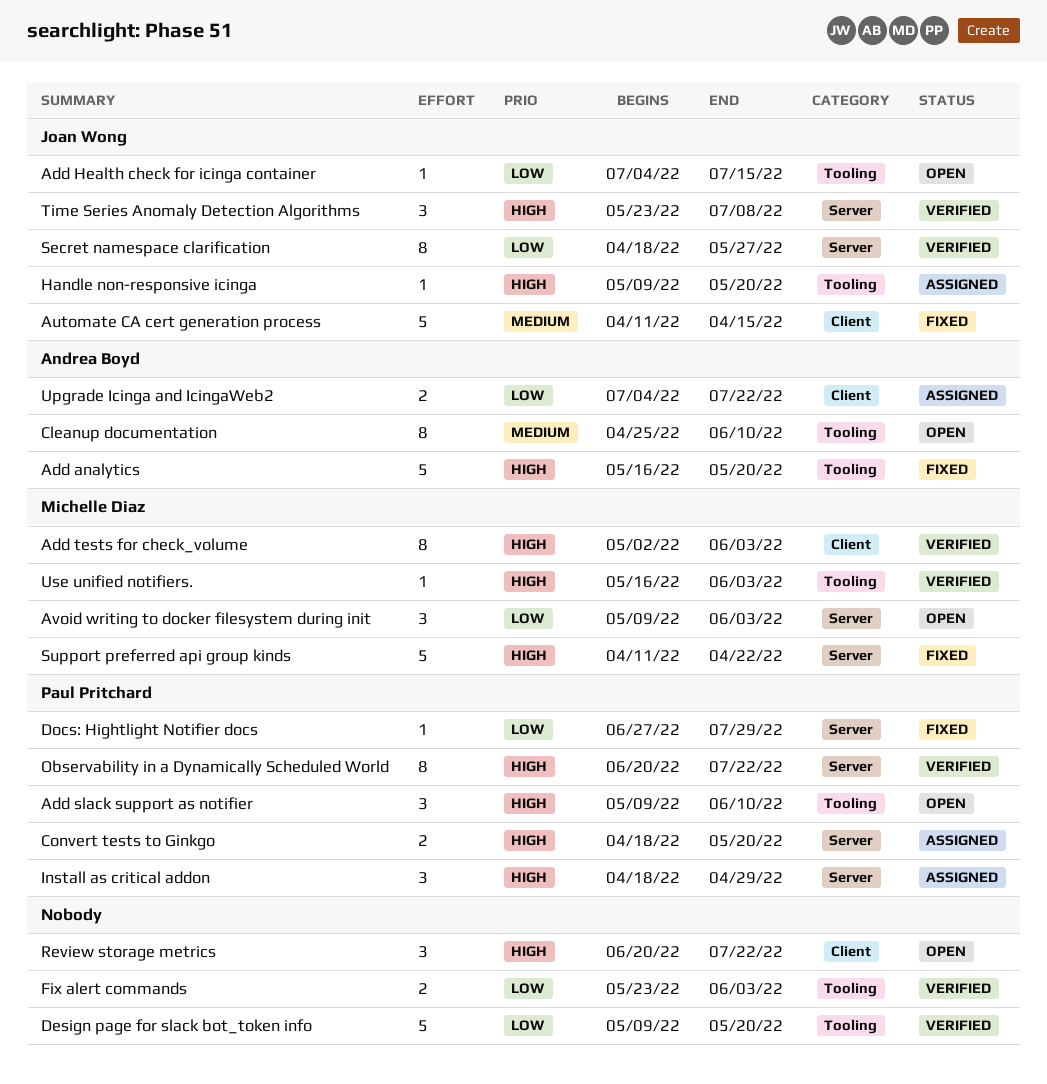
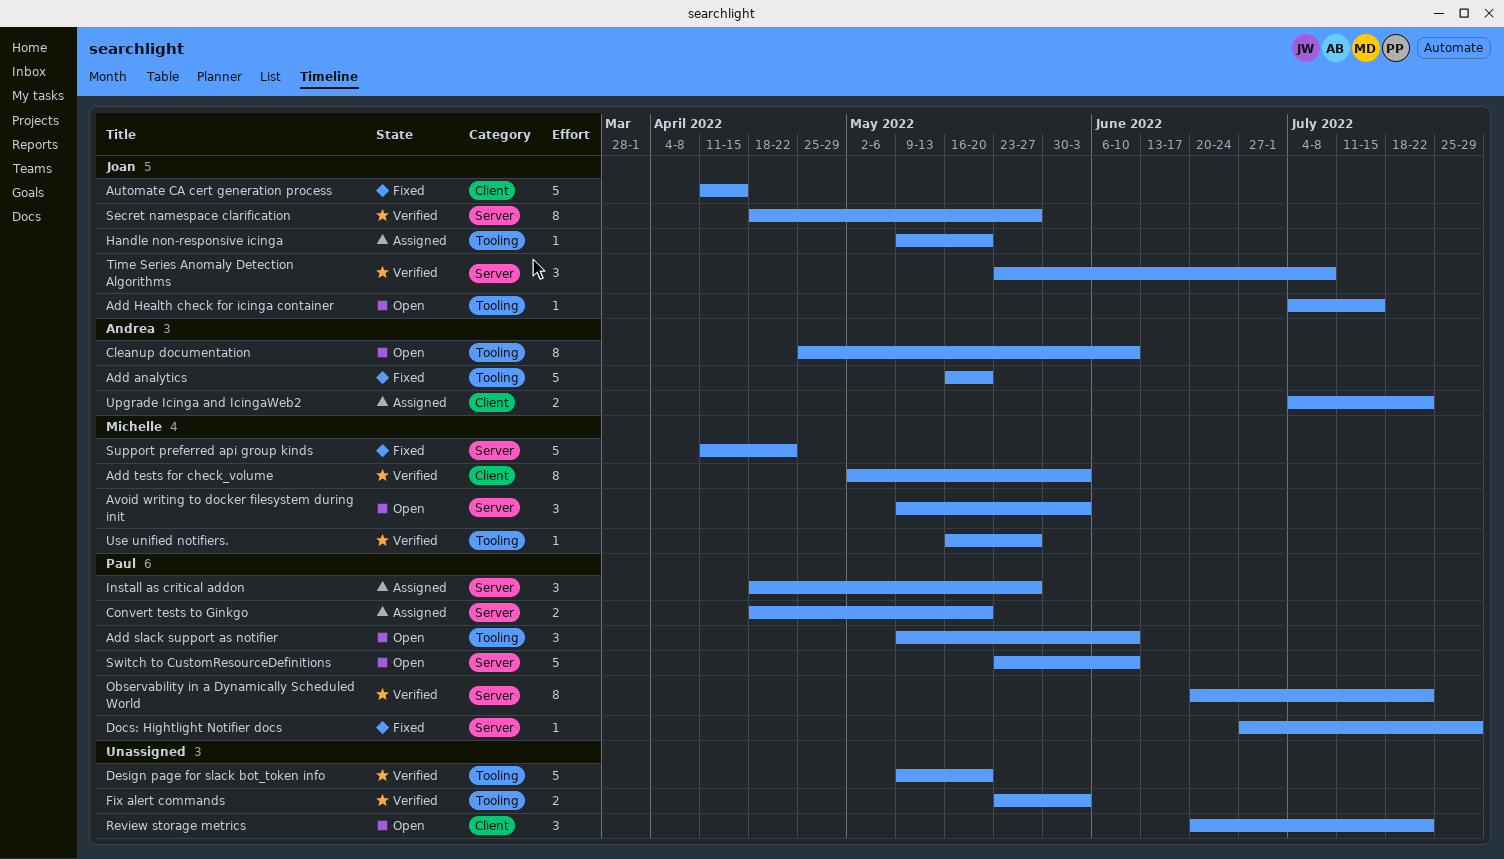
Install as critical addon, due: Apr 29 -> May 27
Switch to CustomResourceDefinitions: none -> present
Use unified notifiers., due: Jun 3 -> May 27

